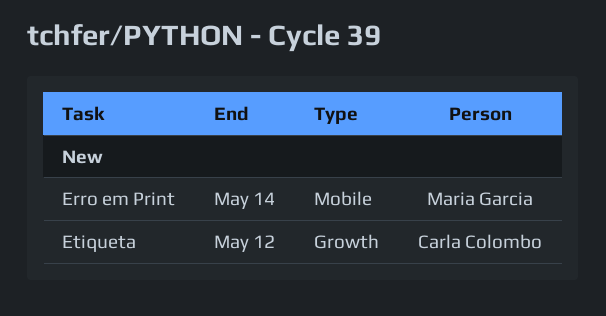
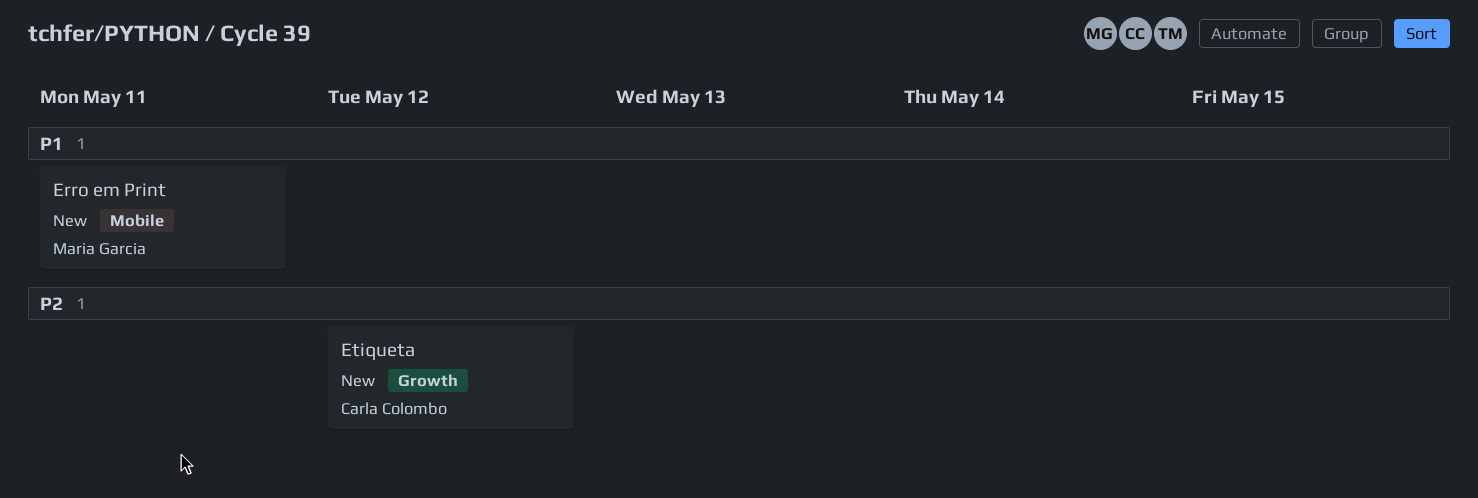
Erro em Print, due: May 14 -> May 11

